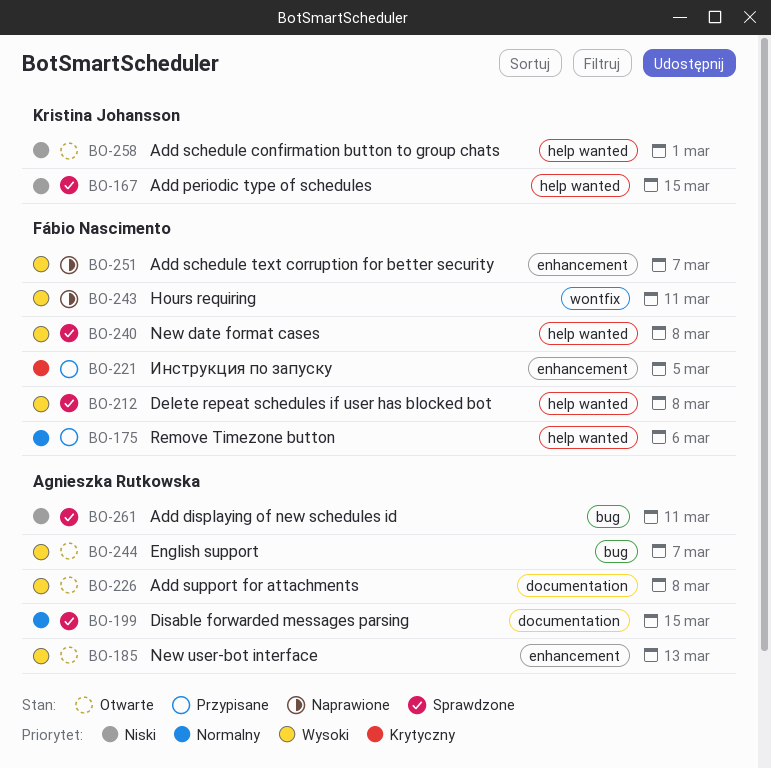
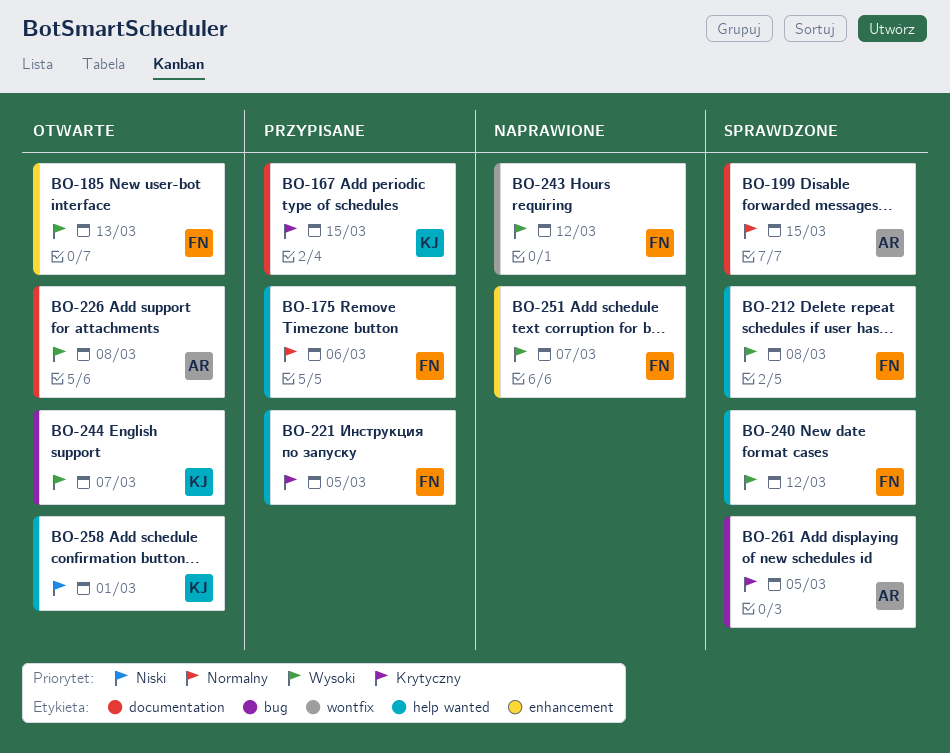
BO-167, status: Sprawdzone -> Przypisane
BO-167, priority: Niski -> Krytyczny
BO-167, label: help wanted -> documentation
BO-185, owner: Agnieszka Rutkowska -> Fábio Nascimento
BO-221, label: enhancement -> help wanted
BO-240, due: Mar 8 -> Mar 12
BO-243, due: Mar 11 -> Mar 12
BO-244, owner: Agnieszka Rutkowska -> Kristina Johansson
BO-261, priority: Niski -> Krytyczny
BO-261, due: Mar 11 -> Mar 5

